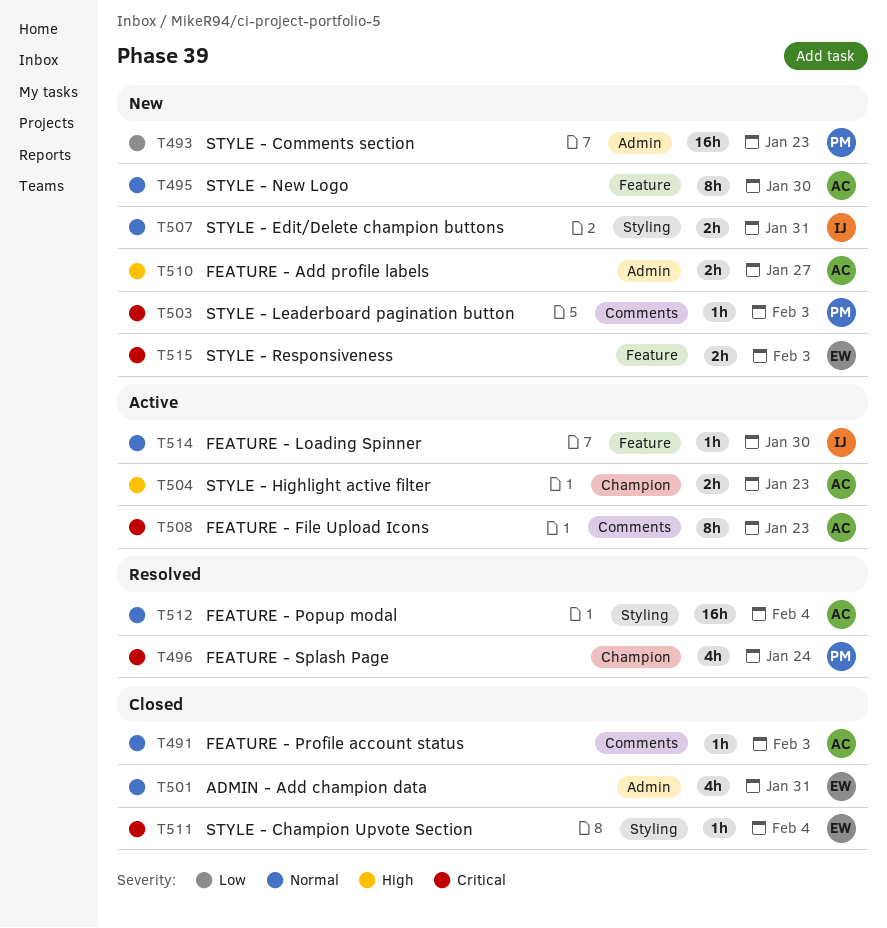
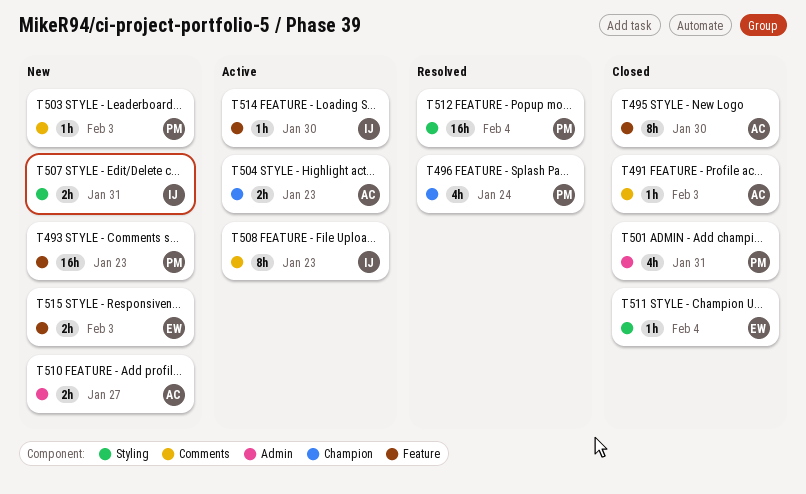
T493, label: Admin -> Feature
T495, status: New -> Closed
T501, owner: EW -> PM
T508, owner: AC -> IJ
T512, owner: AC -> PM

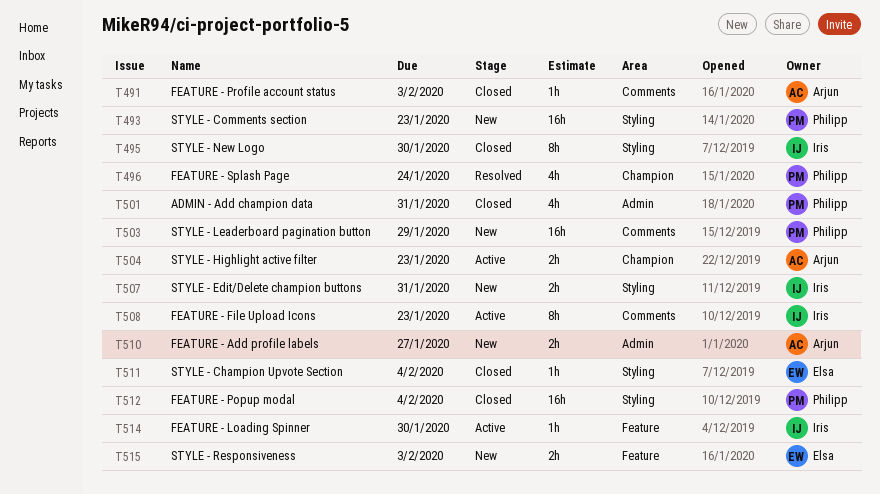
T493, label: Feature -> Styling
T495, owner: Arjun -> Iris
T495, label: Feature -> Styling
T503, estimate: 1h -> 16h
T503, due: Feb 3 -> Jan 29
T512, status: Resolved -> Closed

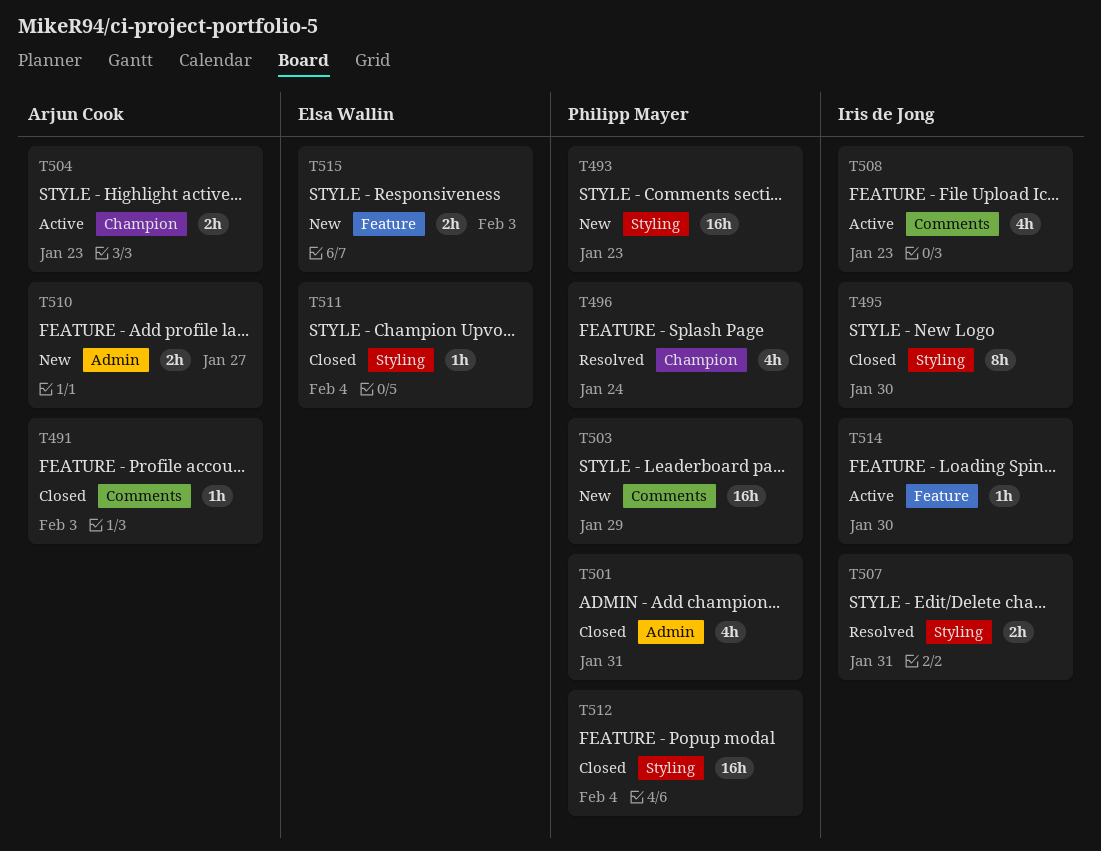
T507, status: New -> Resolved
T508, estimate: 8h -> 4h

